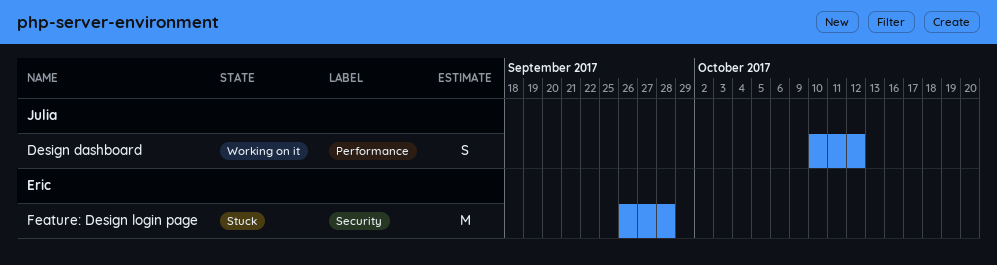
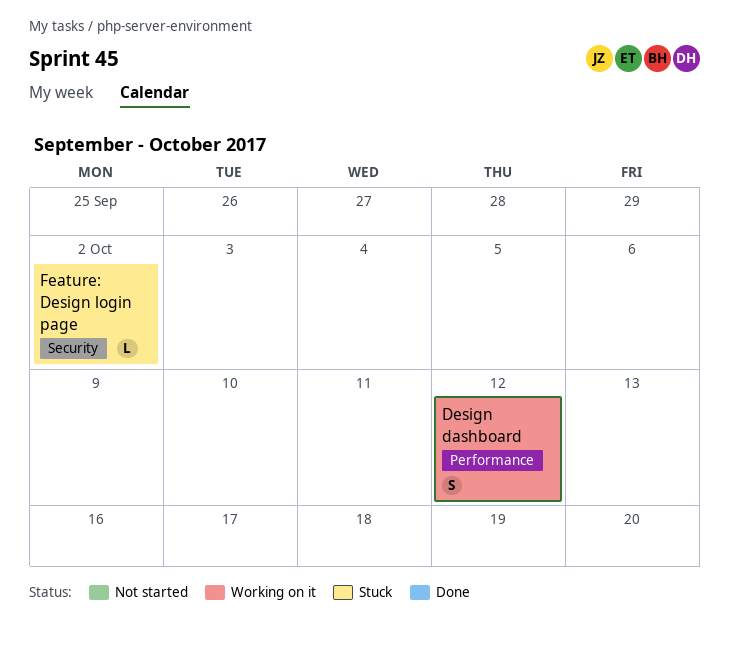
Feature: Design login page, estimate: M -> L
Feature: Design login page, due: Sep 28 -> Oct 2

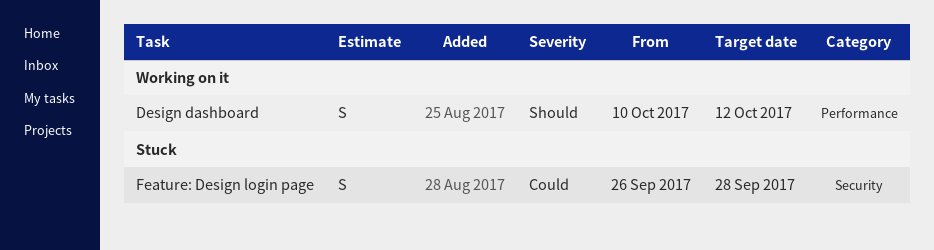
Feature: Design login page, estimate: L -> S
Feature: Design login page, due: Oct 2 -> Sep 28

